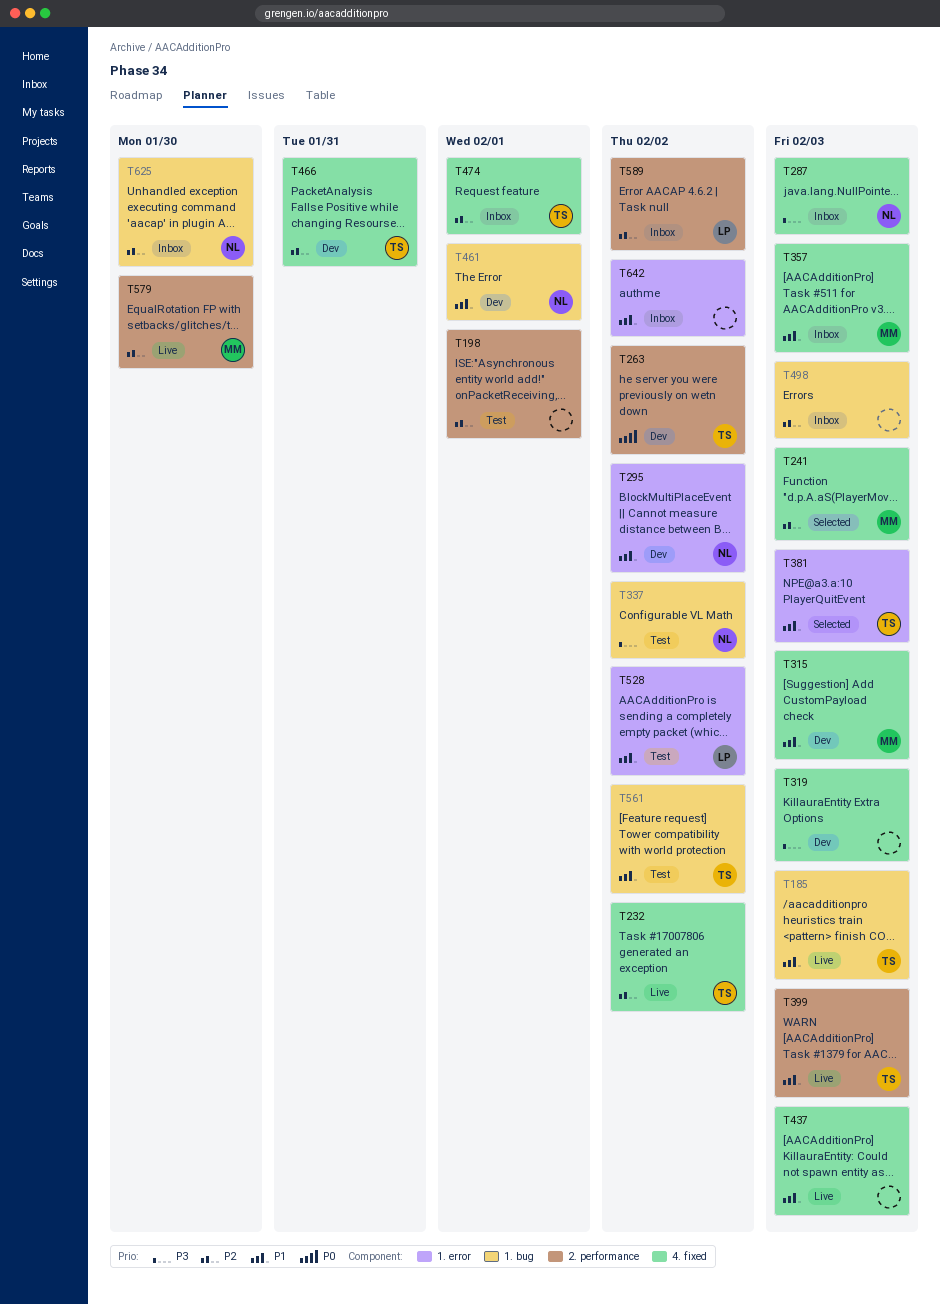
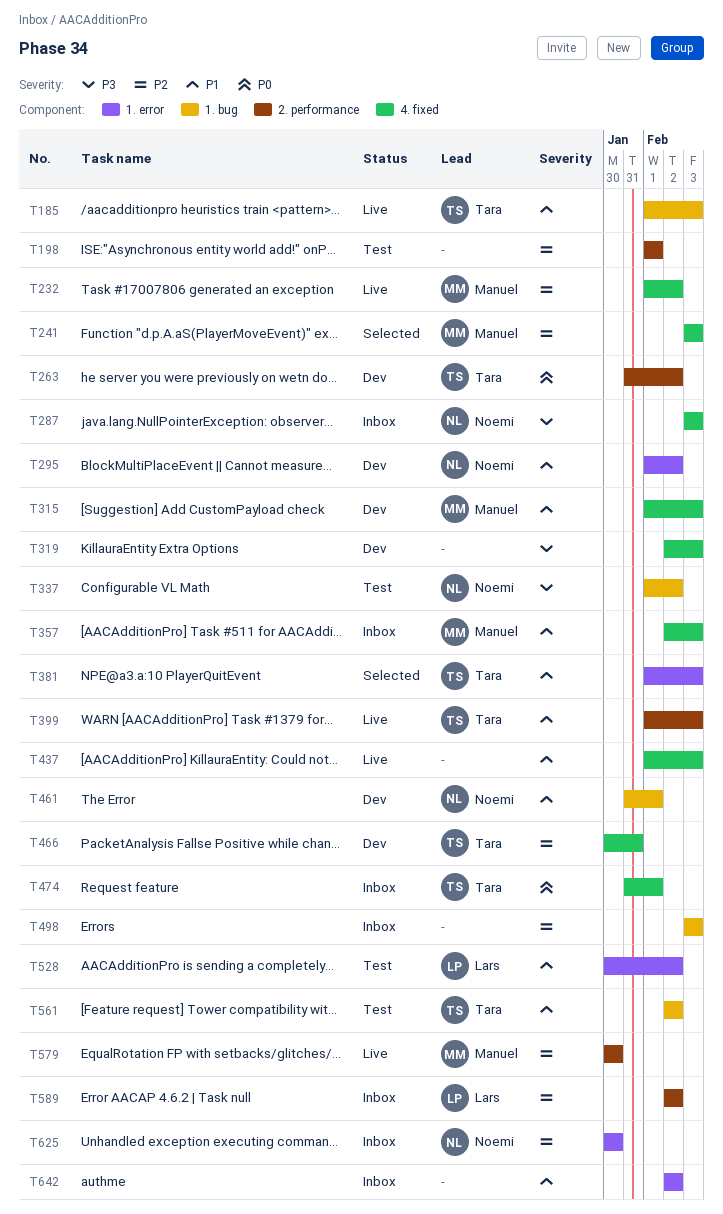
T232, owner: Tara -> Manuel
T474, priority: P2 -> P0
T625, label: 1. bug -> 1. error

